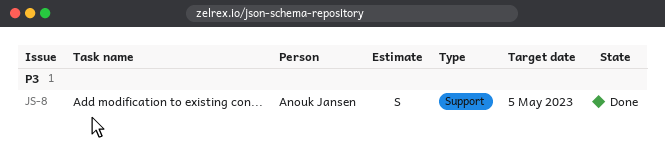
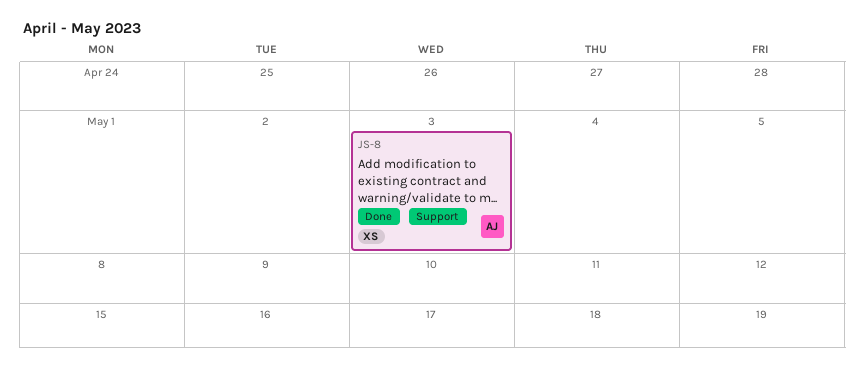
JS-8, estimate: S -> XS
JS-8, due: May 5 -> May 3

